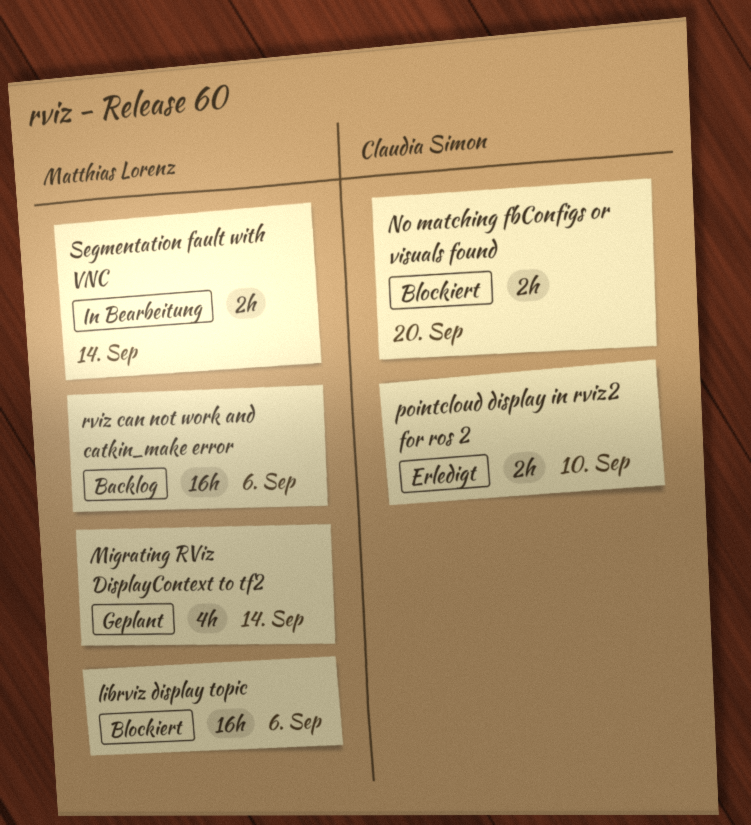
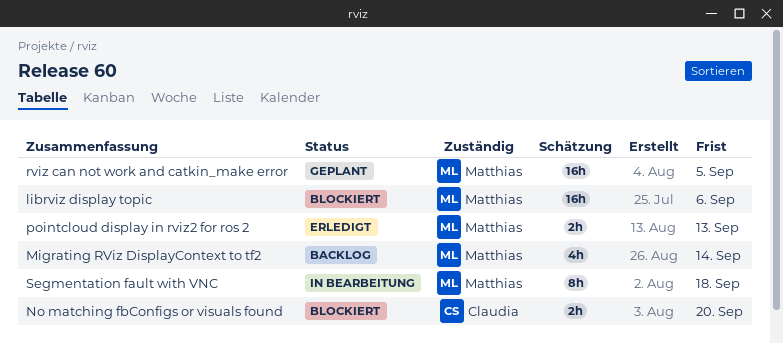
Migrating RViz DisplayContext to tf2, status: Geplant -> Backlog
pointcloud display in rviz2 for ros 2, owner: Claudia Simon -> Matthias Lorenz
pointcloud display in rviz2 for ros 2, due: Sep 10 -> Sep 13
rviz can not work and catkin_make error, status: Backlog -> Geplant
rviz can not work and catkin_make error, due: Sep 6 -> Sep 5
Segmentation fault with VNC, estimate: 2h -> 8h
Segmentation fault with VNC, due: Sep 14 -> Sep 18

